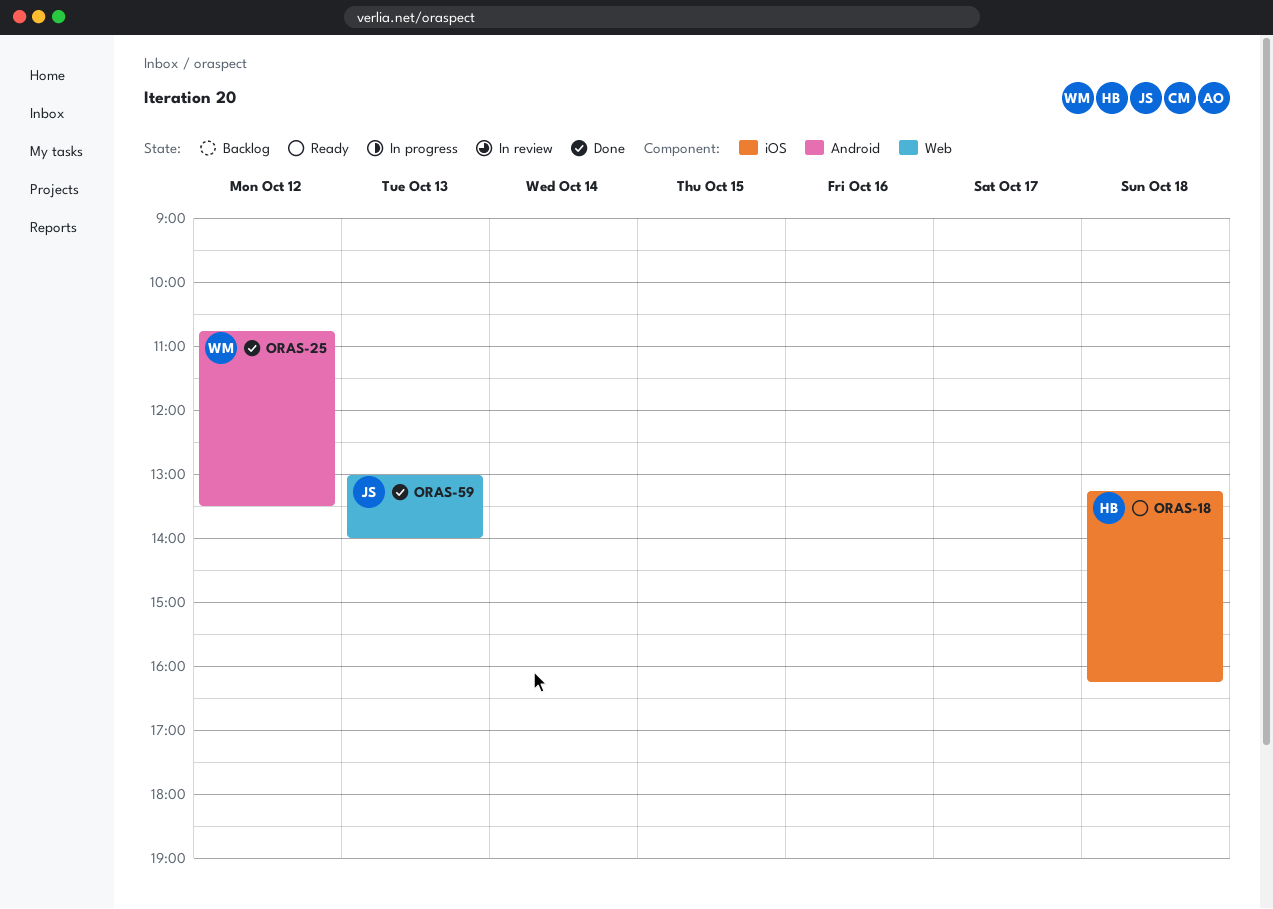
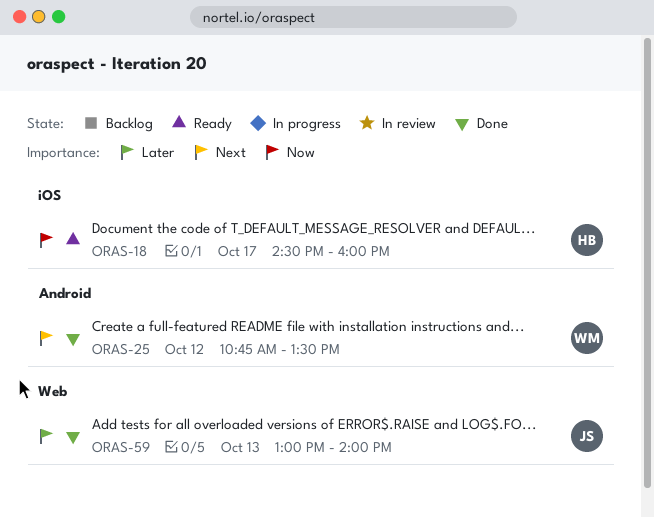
ORAS-18, day: Oct 18 -> Oct 17
ORAS-18, begins: 13:15 -> 14:30
ORAS-18, ends: 16:15 -> 16:00

